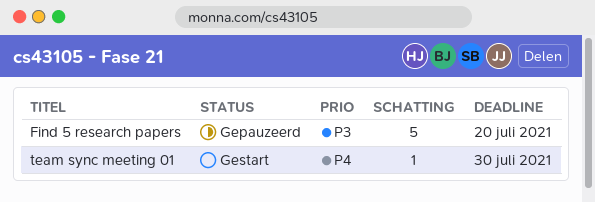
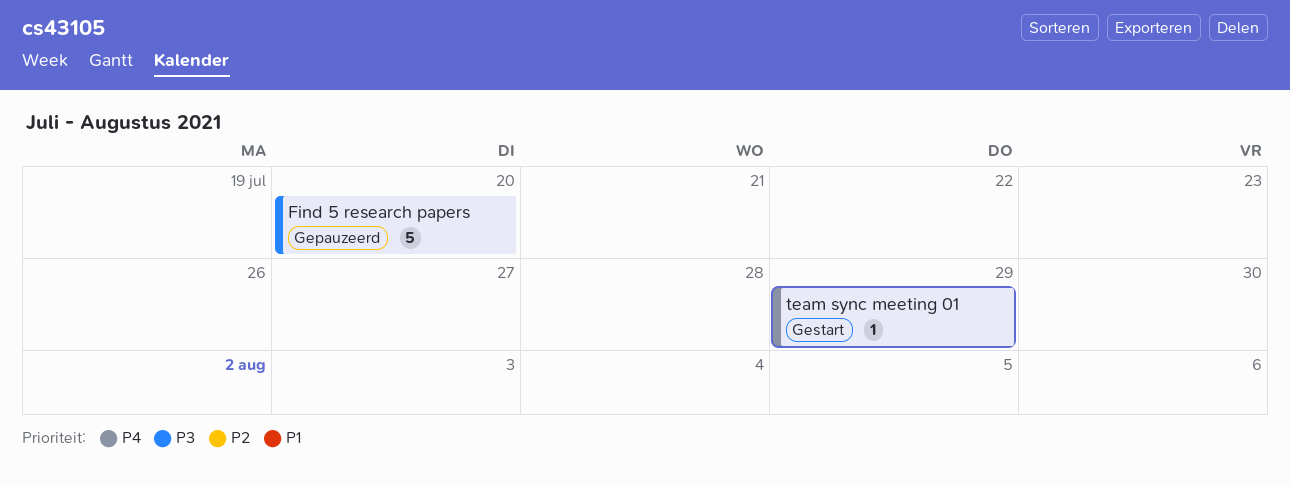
team sync meeting 01, due: Jul 30 -> Jul 29

